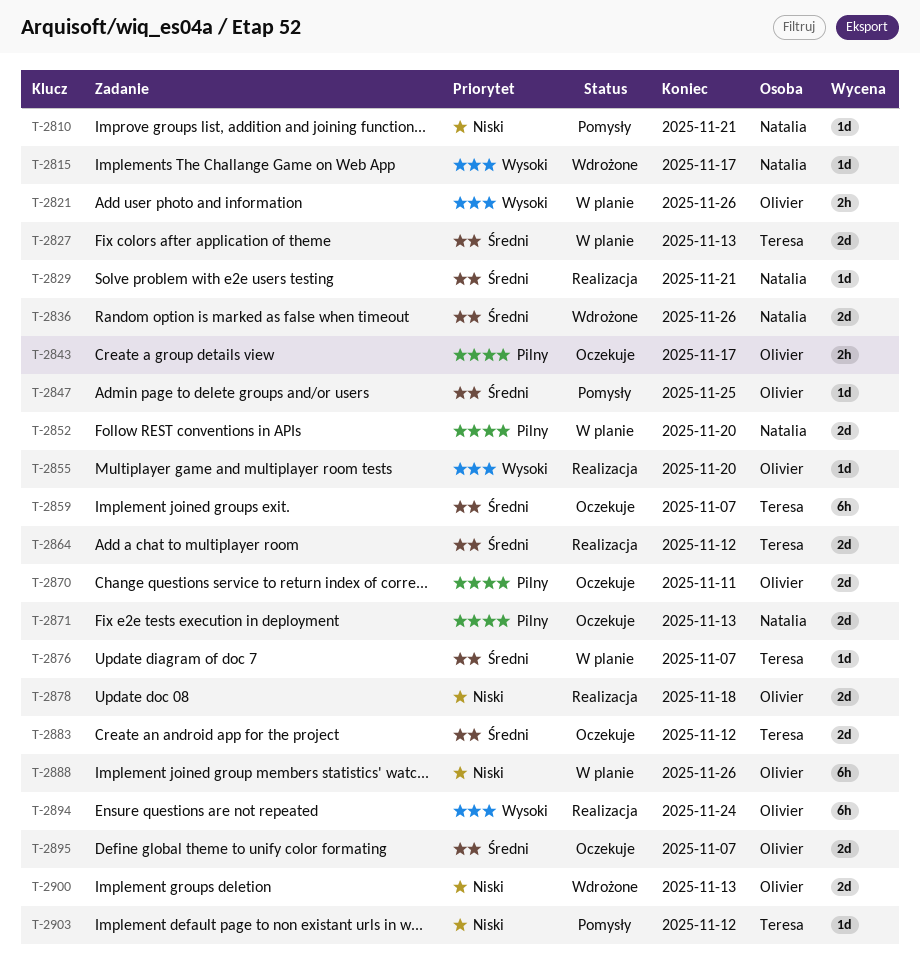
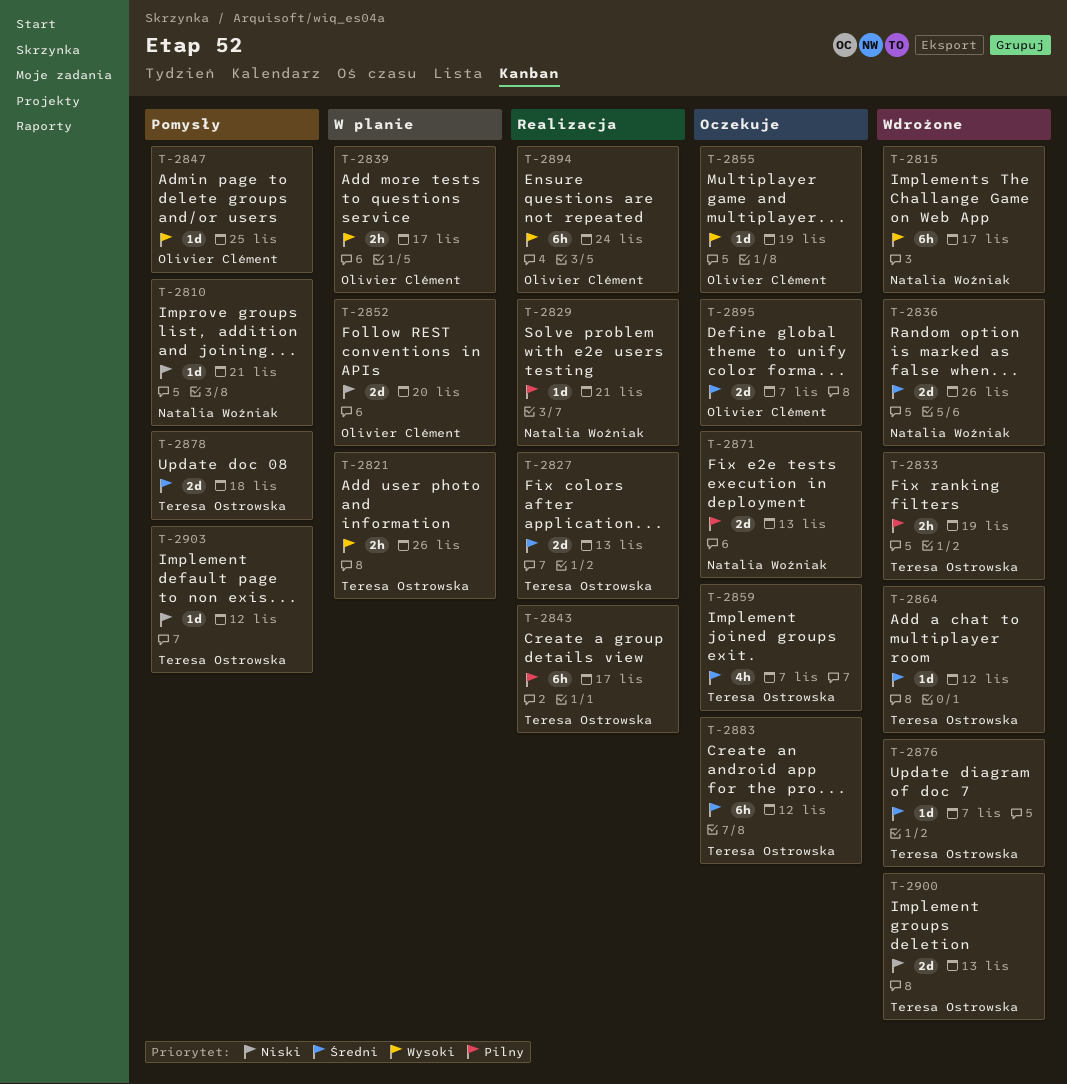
T-2815, estimate: 1d -> 6h
T-2821, owner: Olivier Clément -> Teresa Ostrowska
T-2827, status: W planie -> Realizacja
T-2829, priority: Średni -> Pilny
T-2833: none -> present
T-2839: none -> present
T-2843, status: Oczekuje -> Realizacja
T-2843, owner: Olivier Clément -> Teresa Ostrowska
T-2843, estimate: 2h -> 6h
T-2847, priority: Średni -> Wysoki
T-2852, owner: Natalia Woźniak -> Olivier Clément
T-2852, priority: Pilny -> Niski
T-2855, status: Realizacja -> Oczekuje
T-2855, due: Nov 20 -> Nov 19
T-2859, estimate: 6h -> 4h
T-2864, status: Realizacja -> Wdrożone
T-2864, estimate: 2d -> 1d
T-2870: present -> none
T-2876, status: W planie -> Wdrożone
T-2878, status: Realizacja -> Pomysły
T-2878, owner: Olivier Clément -> Teresa Ostrowska
T-2878, priority: Niski -> Średni
T-2883, estimate: 2d -> 6h
T-2888: present -> none
T-2900, owner: Olivier Clément -> Teresa Ostrowska

